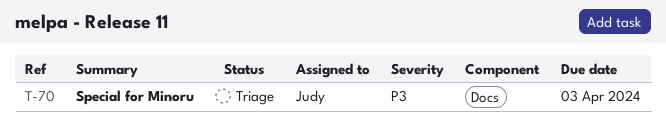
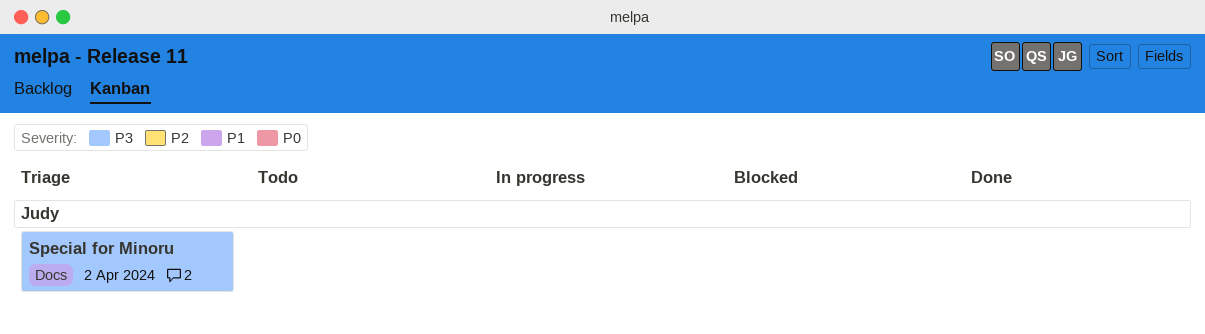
Special for Minoru, due: Apr 3 -> Apr 2

